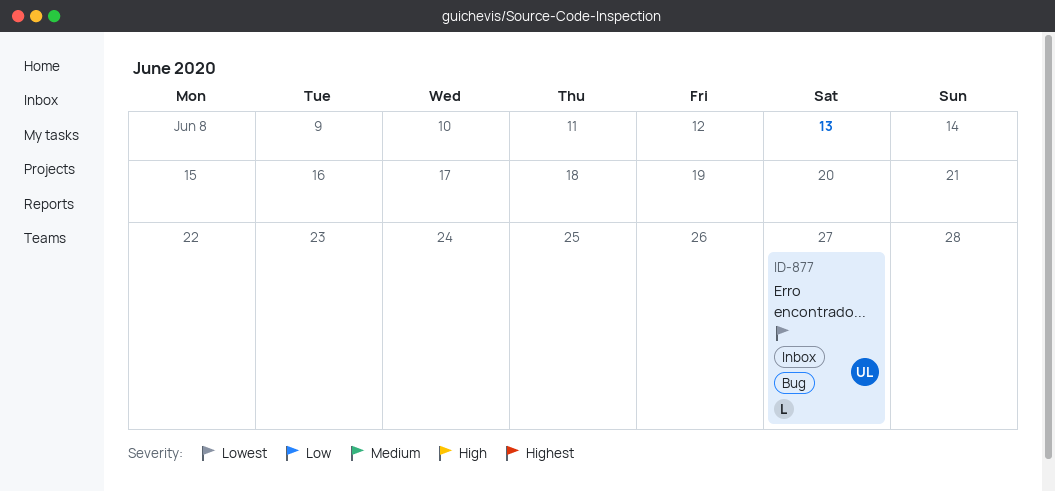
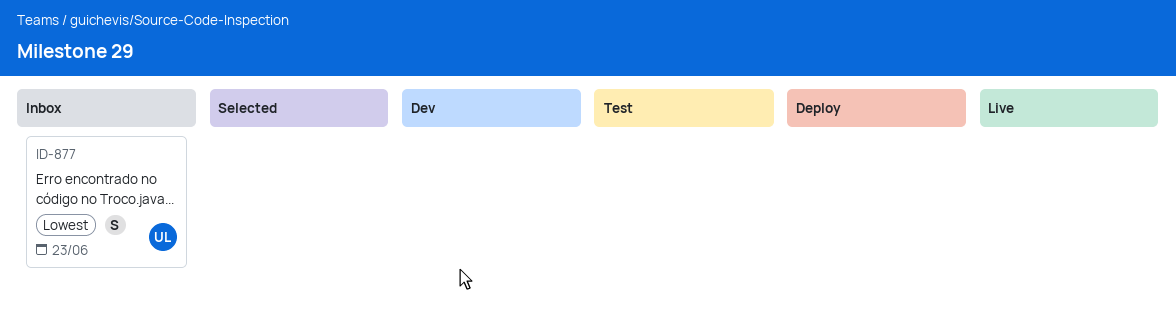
ID-877, estimate: L -> S
ID-877, due: Jun 27 -> Jun 23

